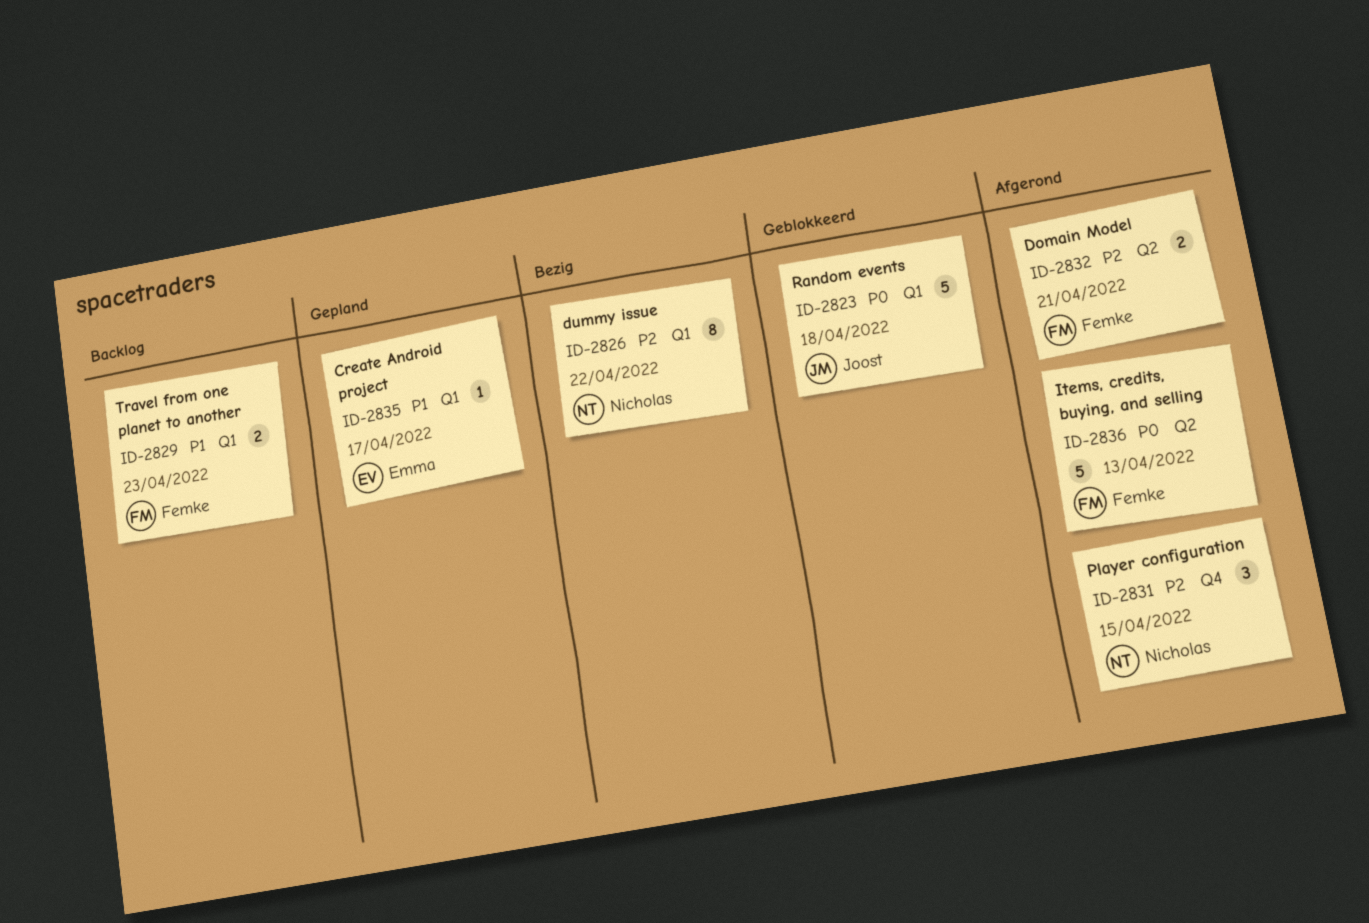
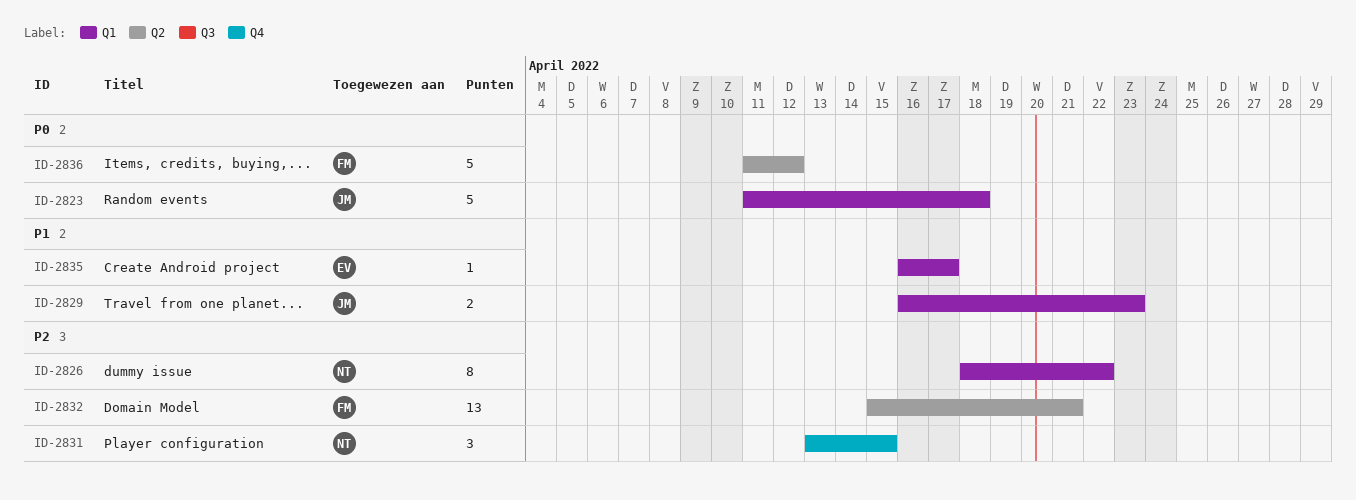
ID-2829, owner: Femke -> Joost
ID-2832, estimate: 2 -> 13
ID-2836, due: Apr 13 -> Apr 12

